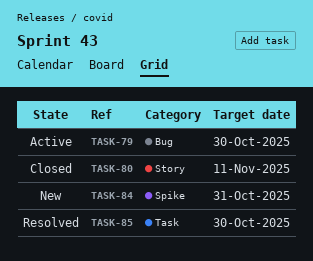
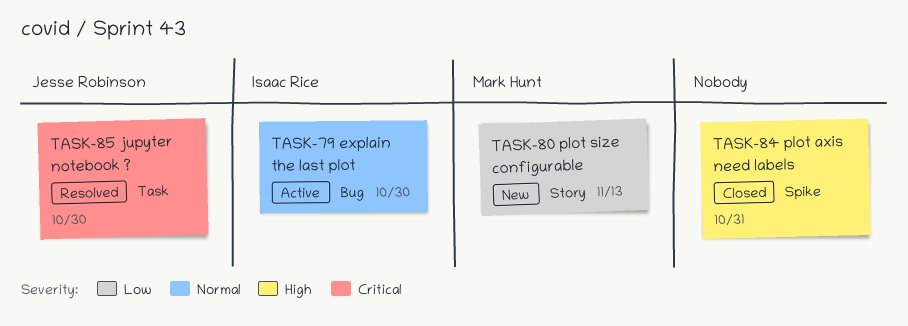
TASK-80, status: Closed -> New
TASK-80, due: Nov 11 -> Nov 13
TASK-84, status: New -> Closed

